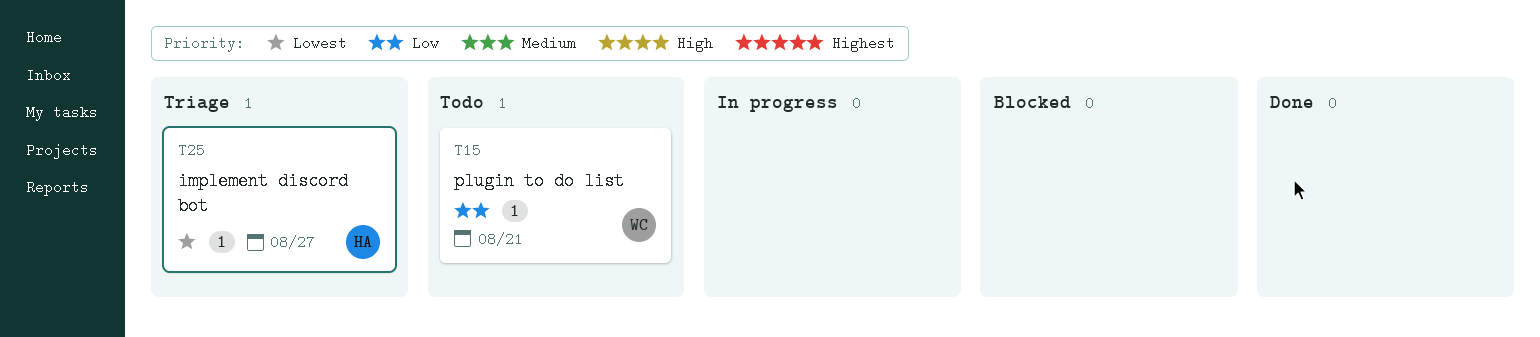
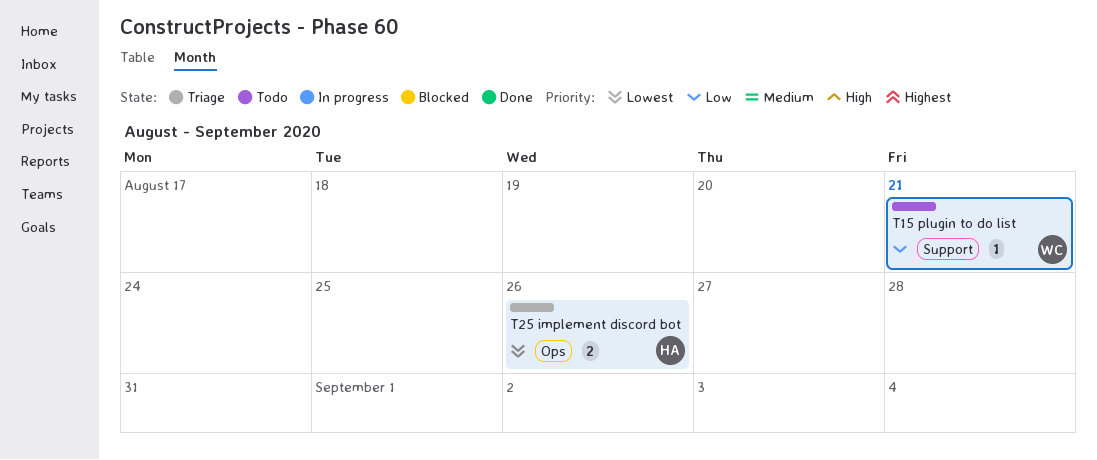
T25, estimate: 1 -> 2
T25, due: Aug 27 -> Aug 26

